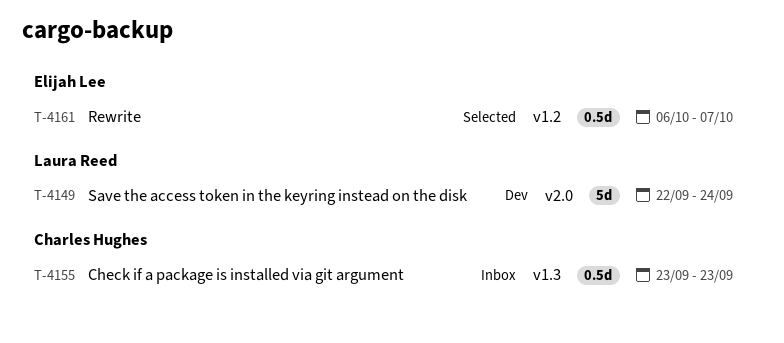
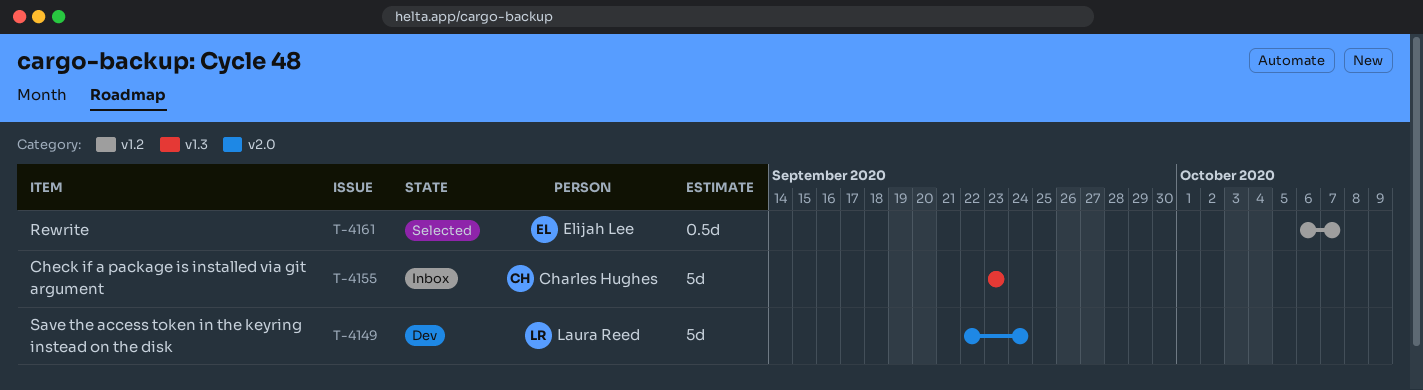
T-4155, estimate: 0.5d -> 5d

